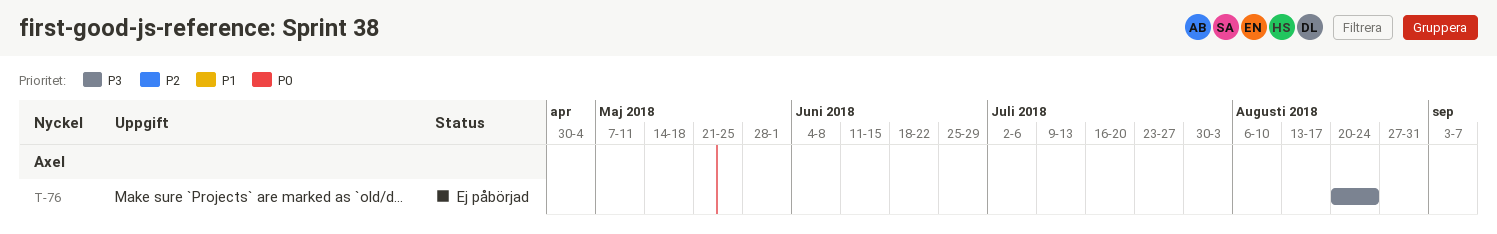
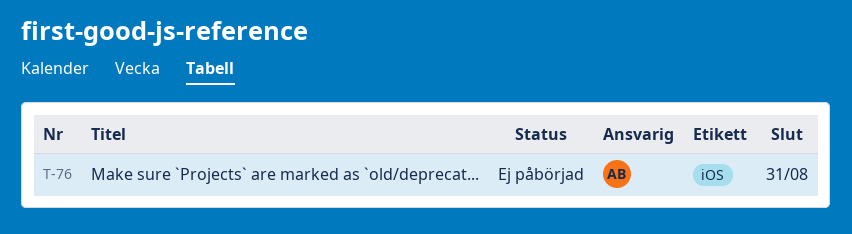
T-76, due: Aug 24 -> Aug 31

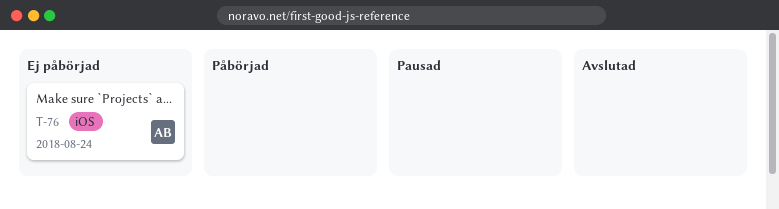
T-76, due: Aug 31 -> Aug 24

